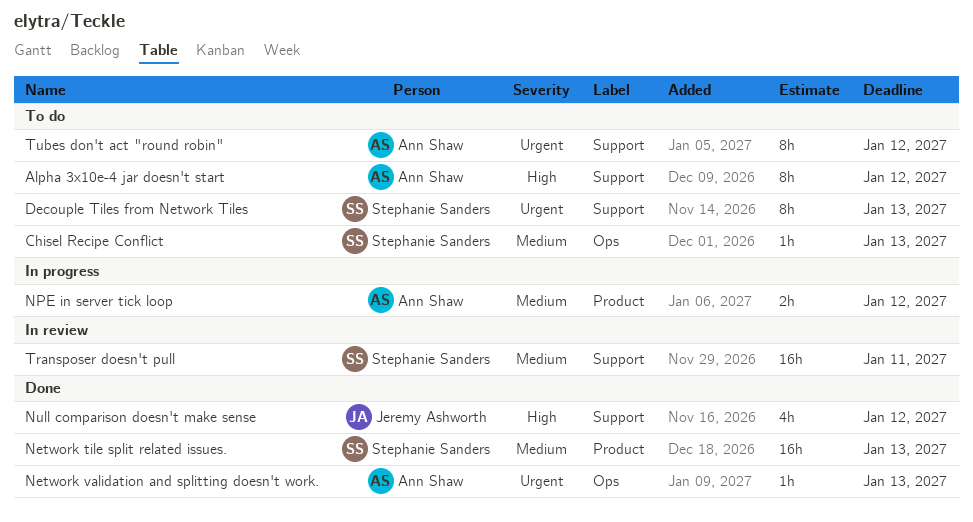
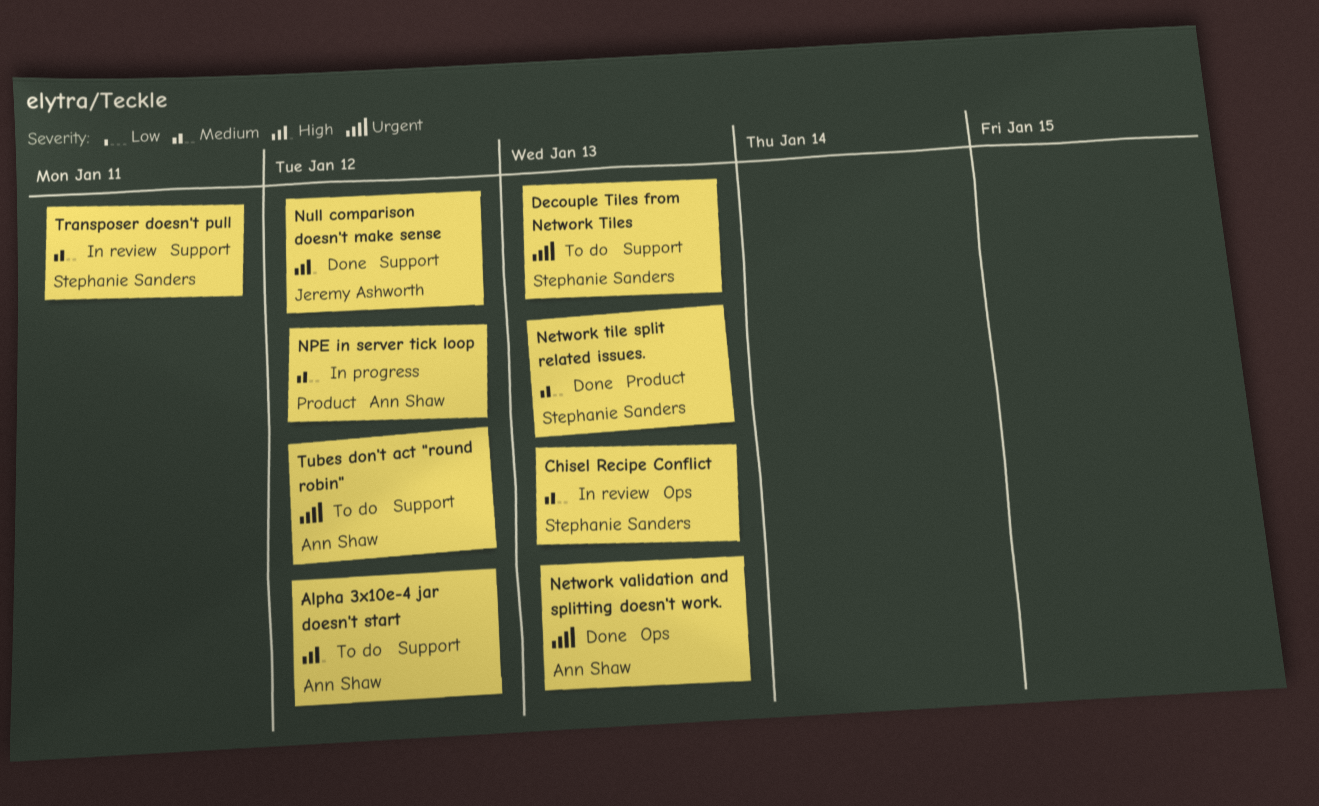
Chisel Recipe Conflict, status: To do -> In review

